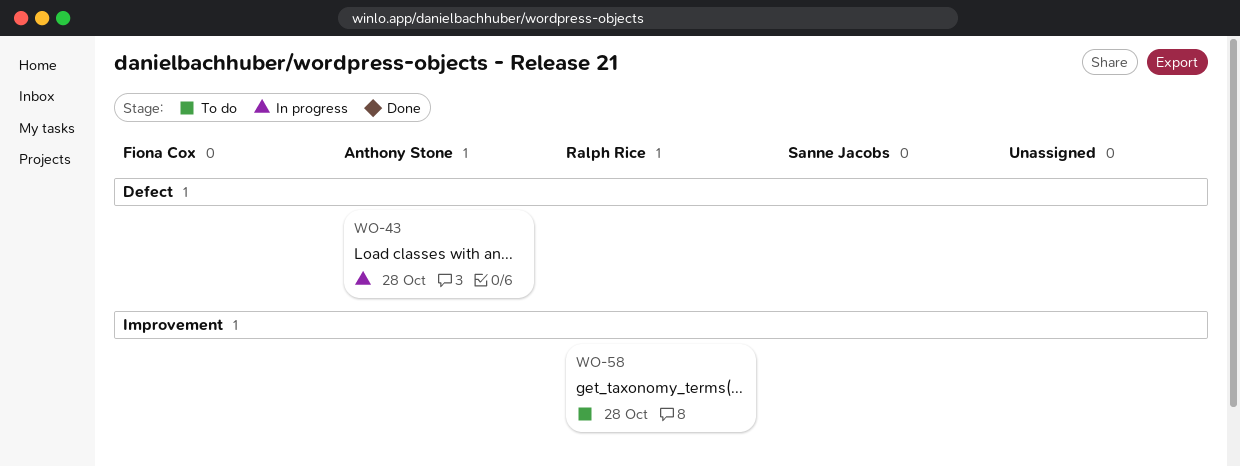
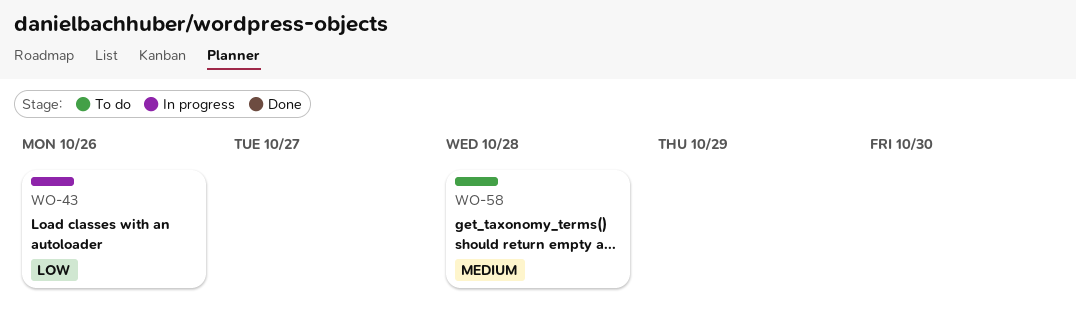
WO-43, due: Oct 28 -> Oct 26

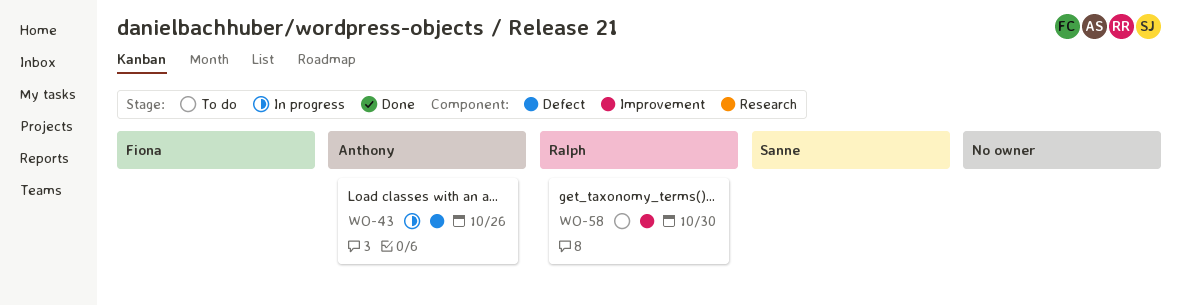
WO-58, due: Oct 28 -> Oct 30

